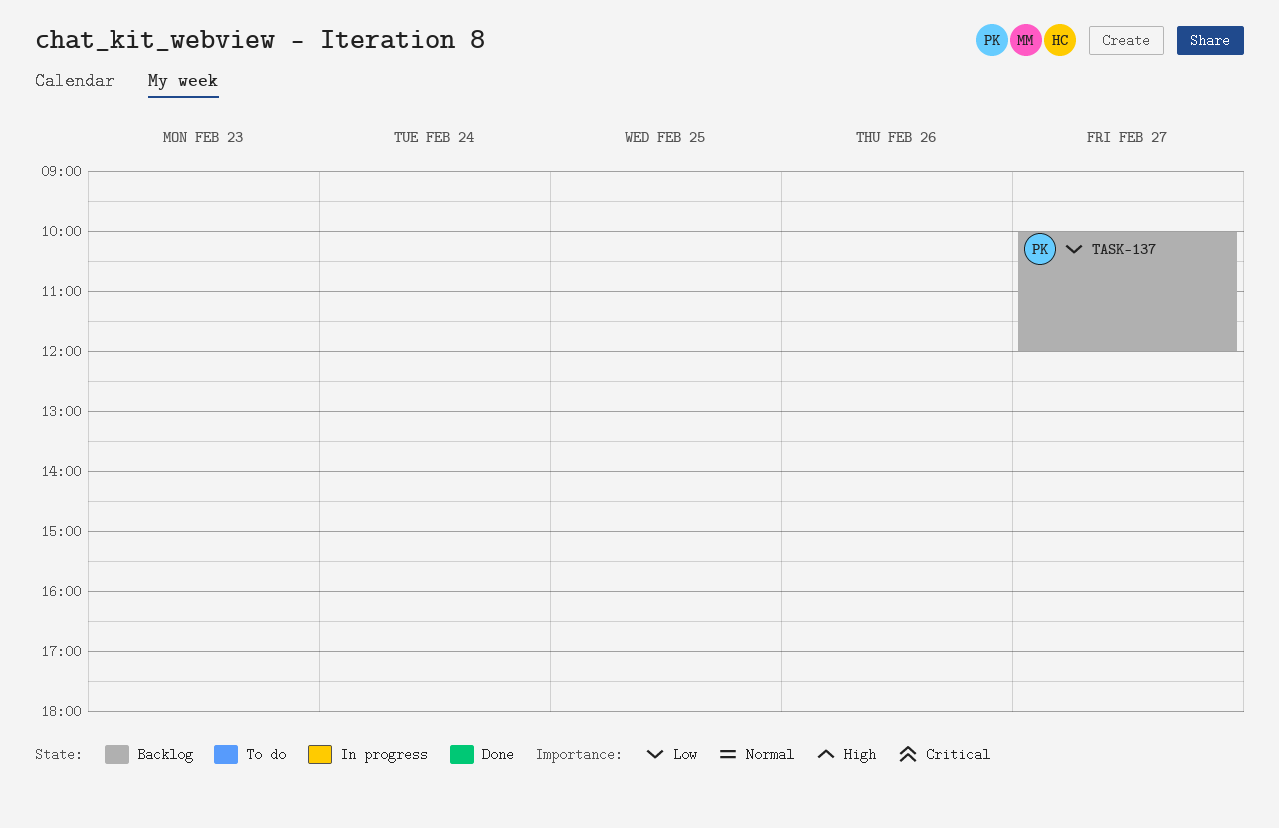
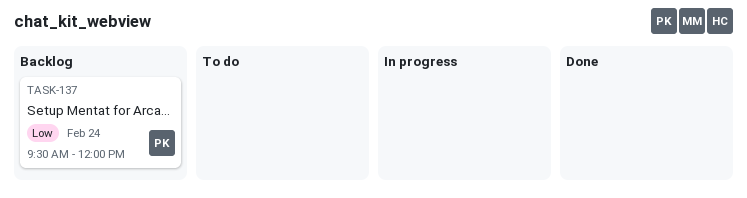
TASK-137, day: Feb 27 -> Feb 24
TASK-137, begins: 10:00 -> 09:30

